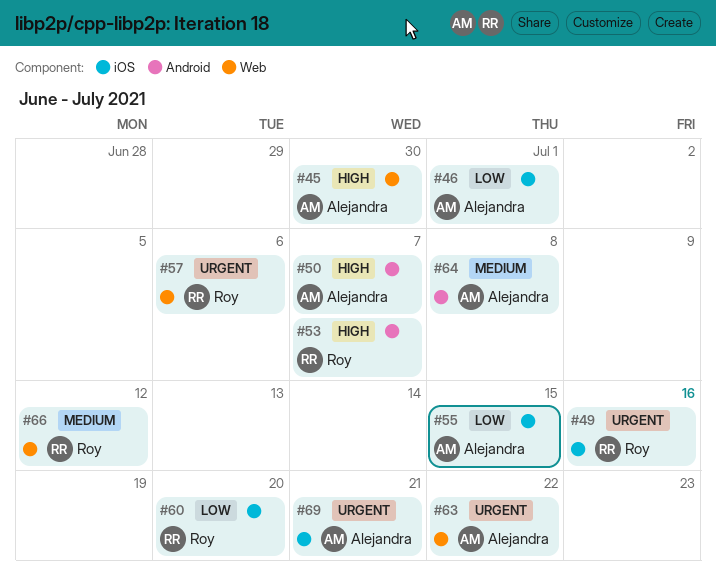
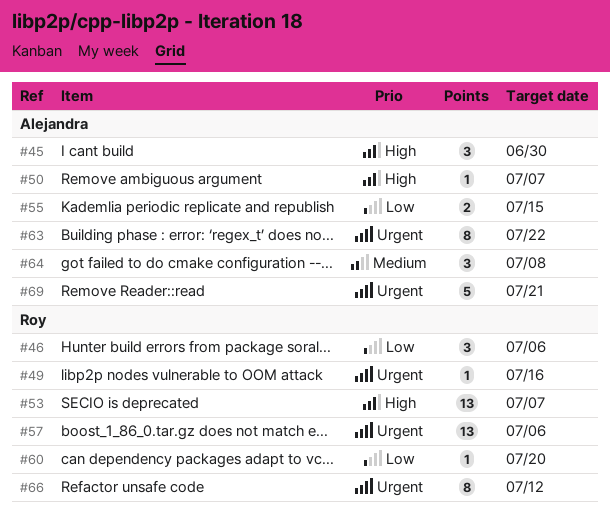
#46, owner: Alejandra -> Roy
#46, due: Jul 1 -> Jul 6
#66, priority: Medium -> Urgent

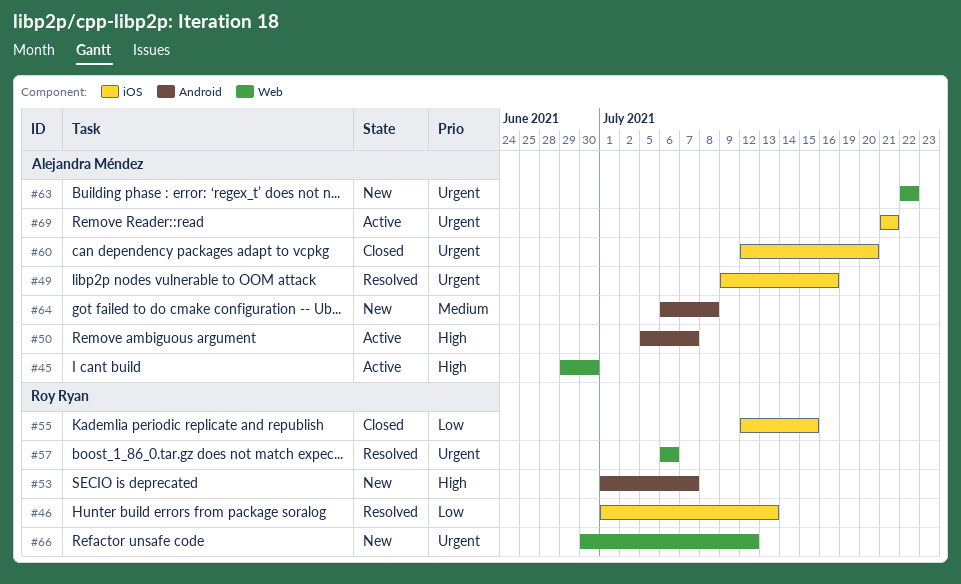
#46, due: Jul 6 -> Jul 13
#49, owner: Roy Ryan -> Alejandra Méndez
#55, owner: Alejandra Méndez -> Roy Ryan
#60, owner: Roy Ryan -> Alejandra Méndez
#60, priority: Low -> Urgent

